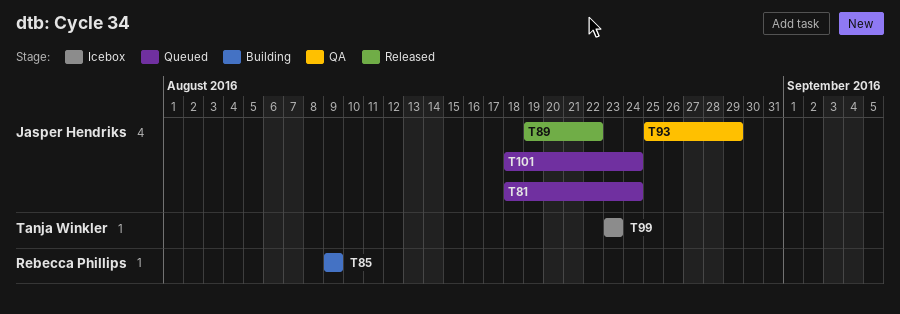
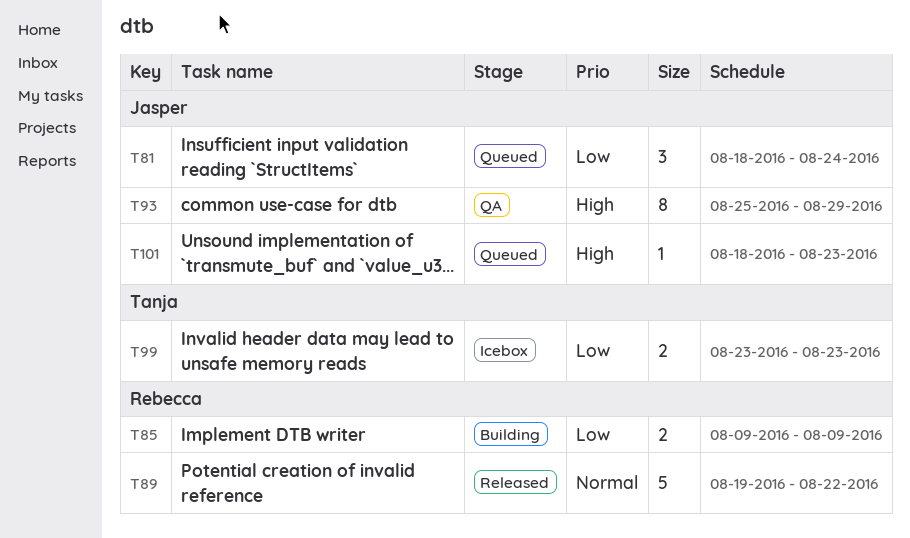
T89, owner: Jasper Hendriks -> Rebecca Phillips
T101, due: Aug 24 -> Aug 23

